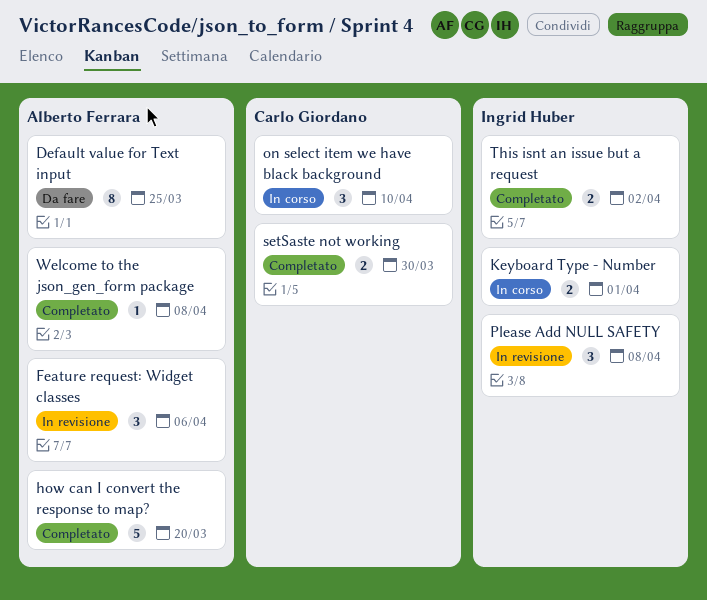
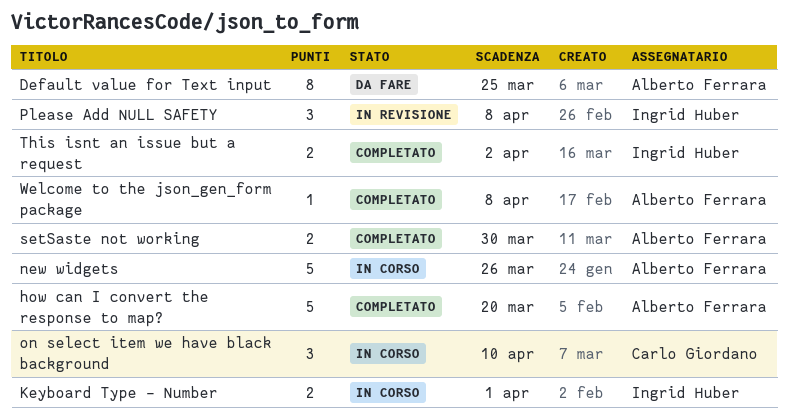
Feature request: Widget classes: present -> none
new widgets: none -> present
setSaste not working, owner: Carlo Giordano -> Alberto Ferrara

